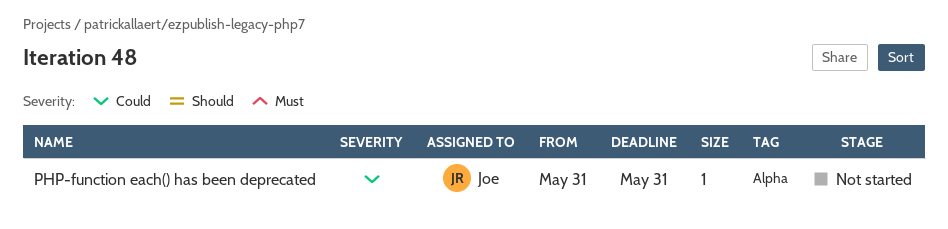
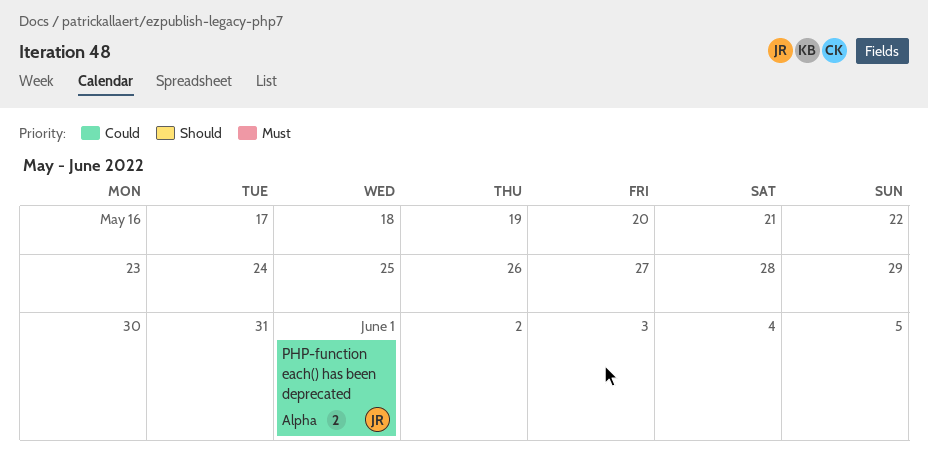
PHP-function each() has been deprecated, estimate: 1 -> 2
PHP-function each() has been deprecated, due: May 31 -> Jun 1

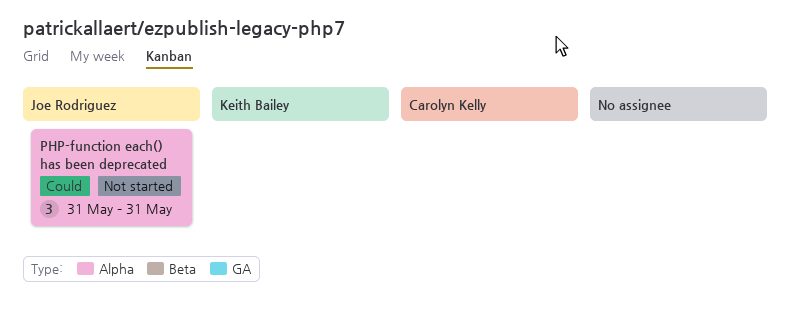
PHP-function each() has been deprecated, estimate: 2 -> 3
PHP-function each() has been deprecated, due: Jun 1 -> May 31

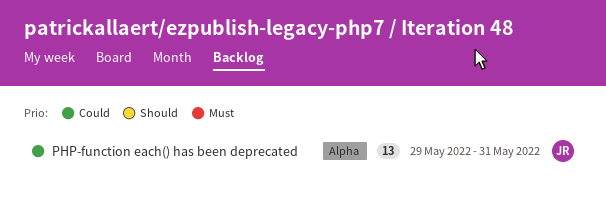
PHP-function each() has been deprecated, estimate: 3 -> 13
PHP-function each() has been deprecated, start: May 31 -> May 29

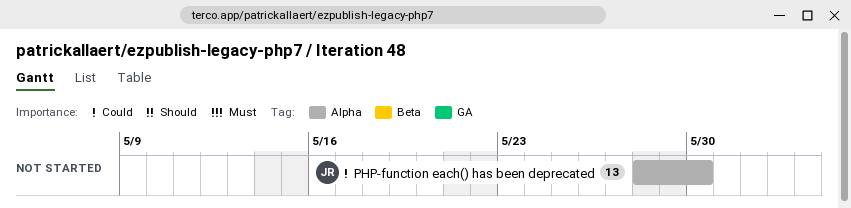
PHP-function each() has been deprecated, start: May 29 -> May 28
PHP-function each() has been deprecated, due: May 31 -> May 30

